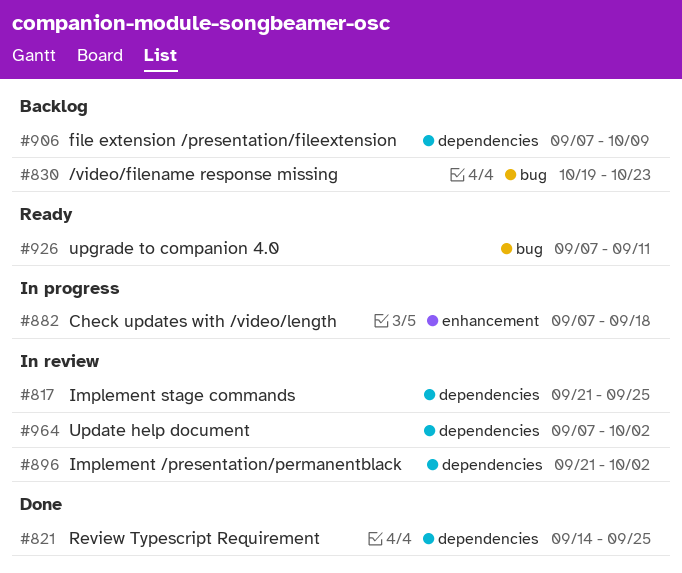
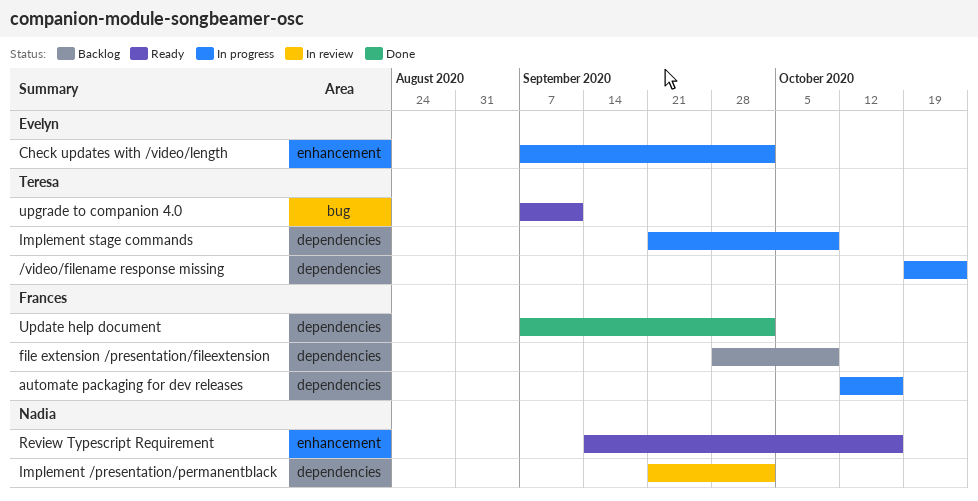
/video/filename response missing, status: Backlog -> In progress
/video/filename response missing, label: bug -> dependencies
automate packaging for dev releases: none -> present
Check updates with /video/length, due: Sep 18 -> Oct 2
file extension /presentation/fileextension, start: Sep 7 -> Sep 28
Implement stage commands, status: In review -> In progress
Implement stage commands, due: Sep 25 -> Oct 9
Review Typescript Requirement, status: Done -> Ready
Review Typescript Requirement, label: dependencies -> enhancement
Review Typescript Requirement, due: Sep 25 -> Oct 16
Update help document, status: In review -> Done

